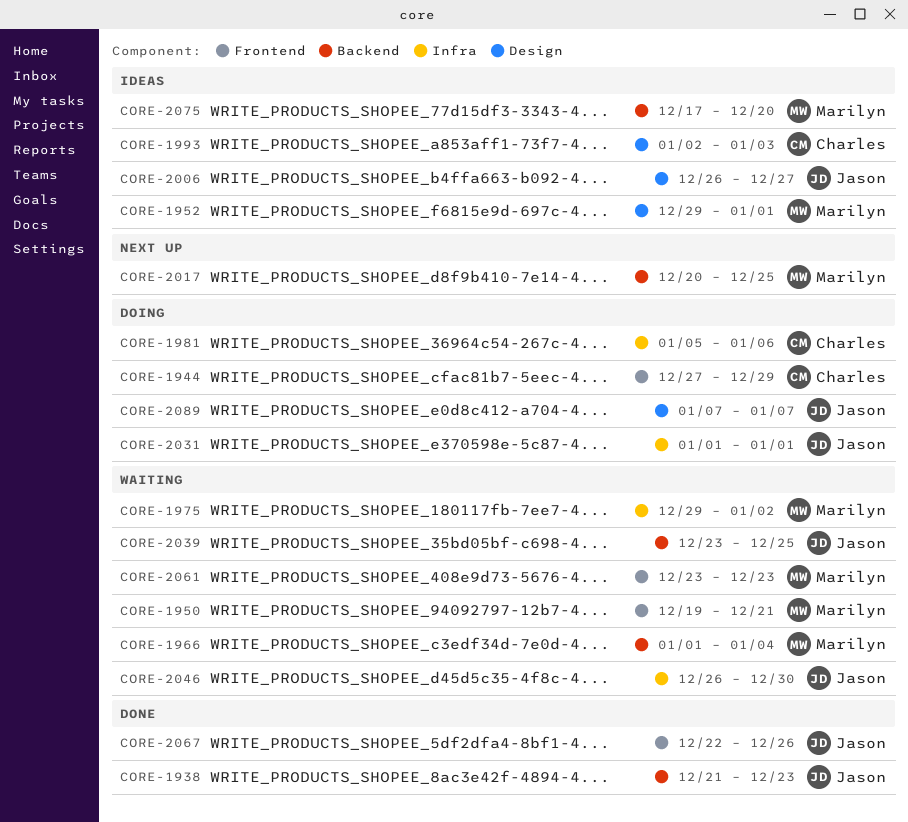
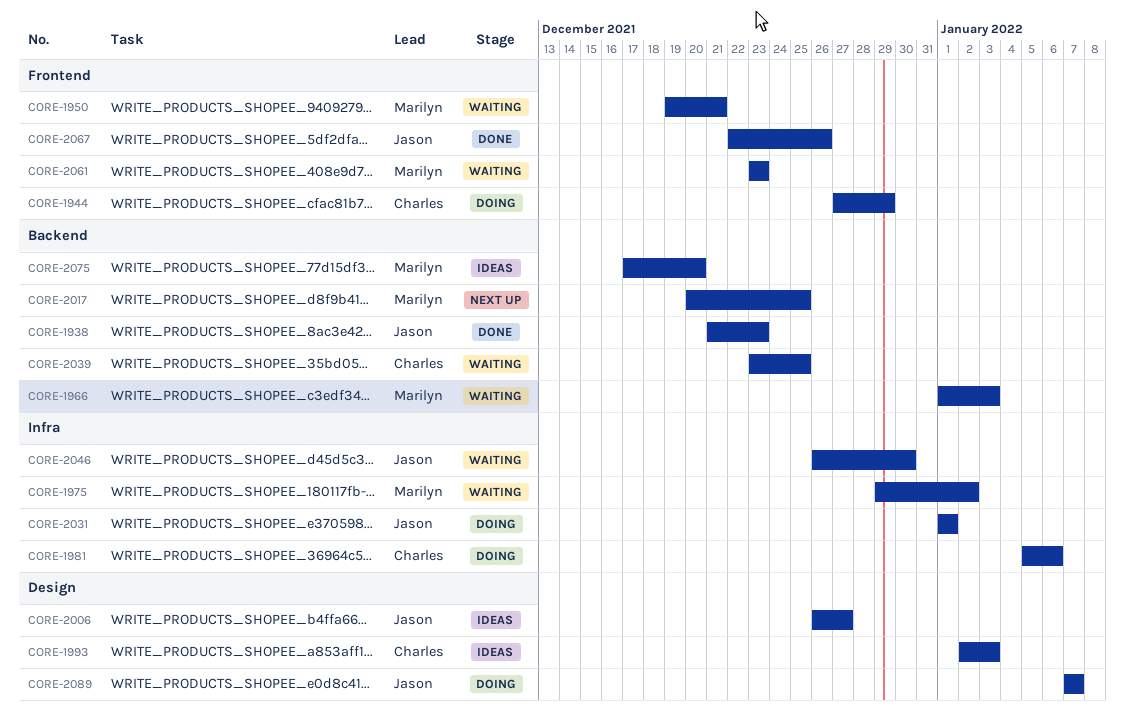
CORE-1952: present -> none
CORE-1966, due: Jan 4 -> Jan 3
CORE-2039, owner: Jason -> Charles

